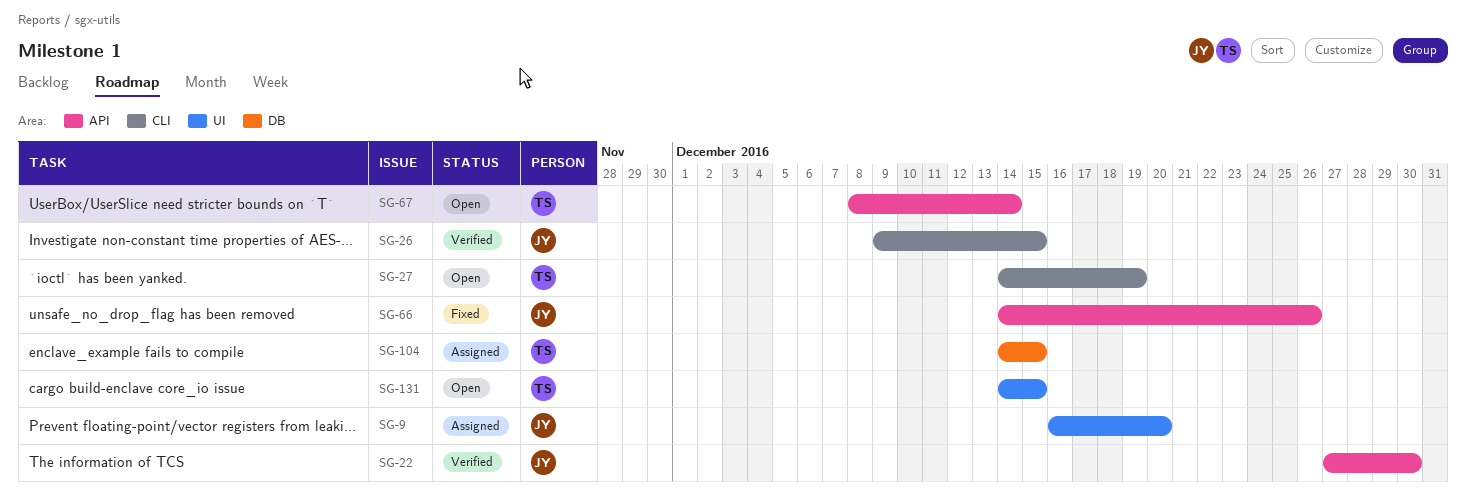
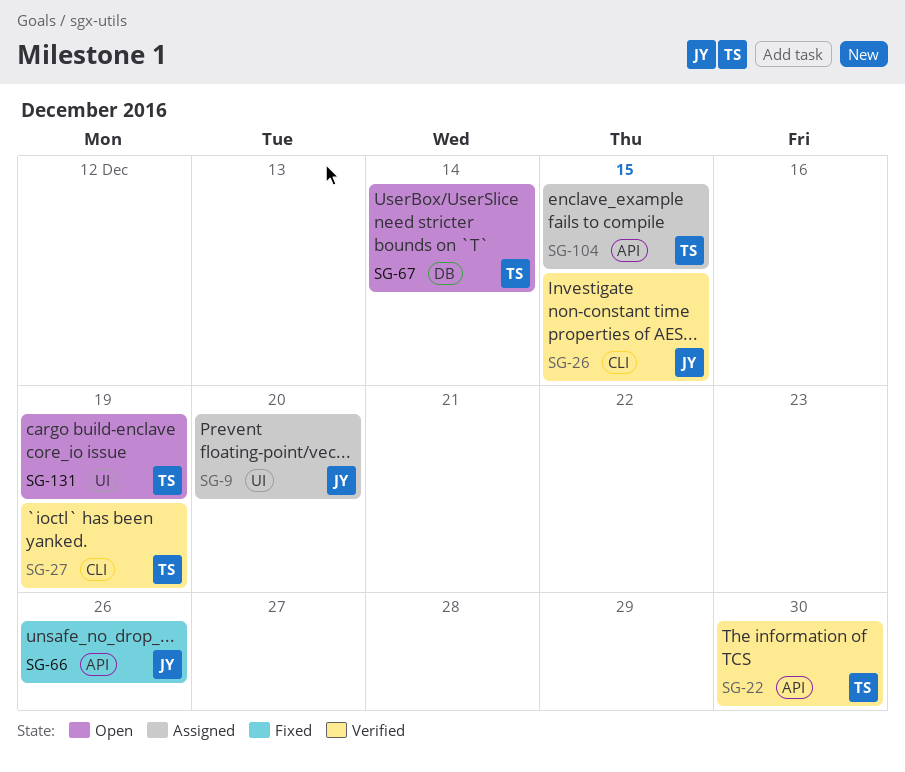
SG-22, owner: JY -> TS
SG-27, status: Open -> Verified
SG-67, label: API -> DB
SG-104, label: DB -> API
SG-131, due: Dec 15 -> Dec 19

